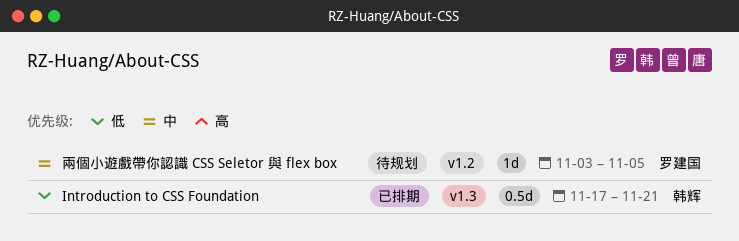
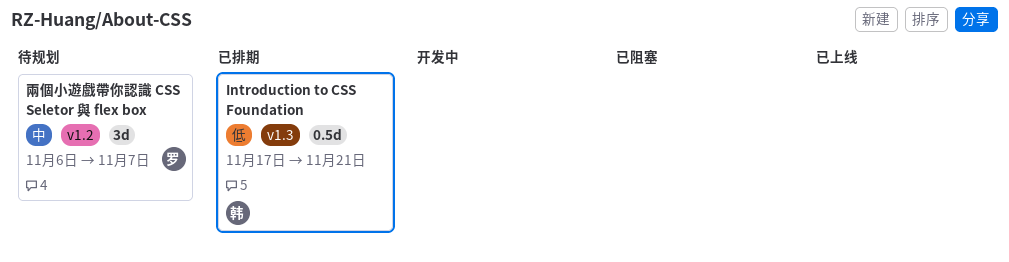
兩個小遊戲帶你認識 CSS Seletor 與 flex box, estimate: 1d -> 3d
兩個小遊戲帶你認識 CSS Seletor 與 flex box, start: Nov 3 -> Nov 6
兩個小遊戲帶你認識 CSS Seletor 與 flex box, due: Nov 5 -> Nov 7

